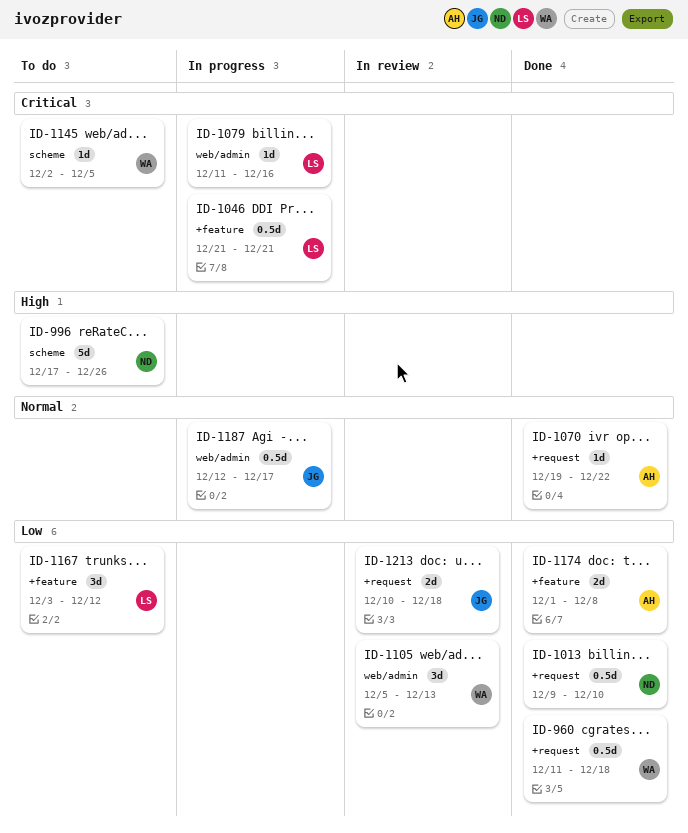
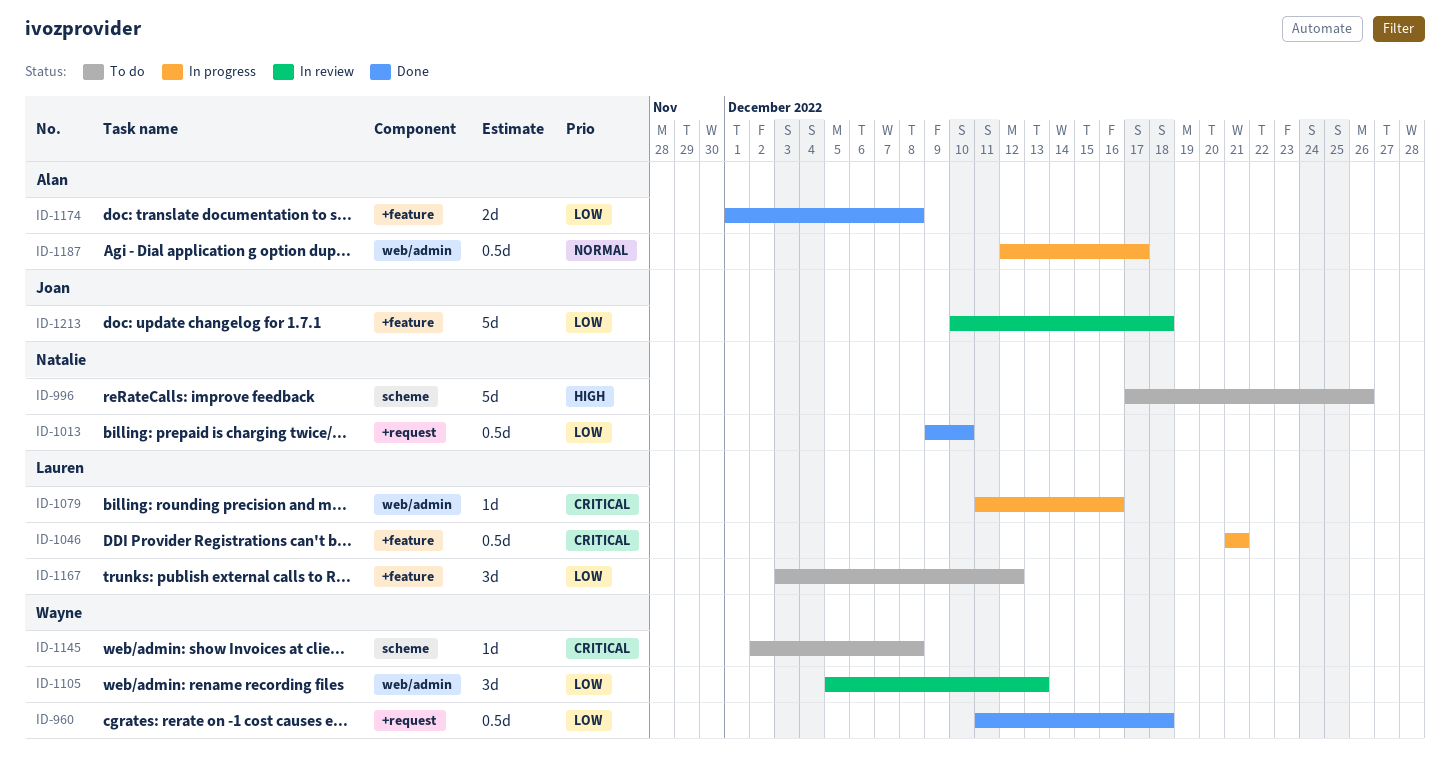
ID-1070: present -> none
ID-1145, due: Dec 5 -> Dec 8
ID-1187, owner: Joan -> Alan
ID-1213, label: +request -> +feature
ID-1213, estimate: 2d -> 5d

